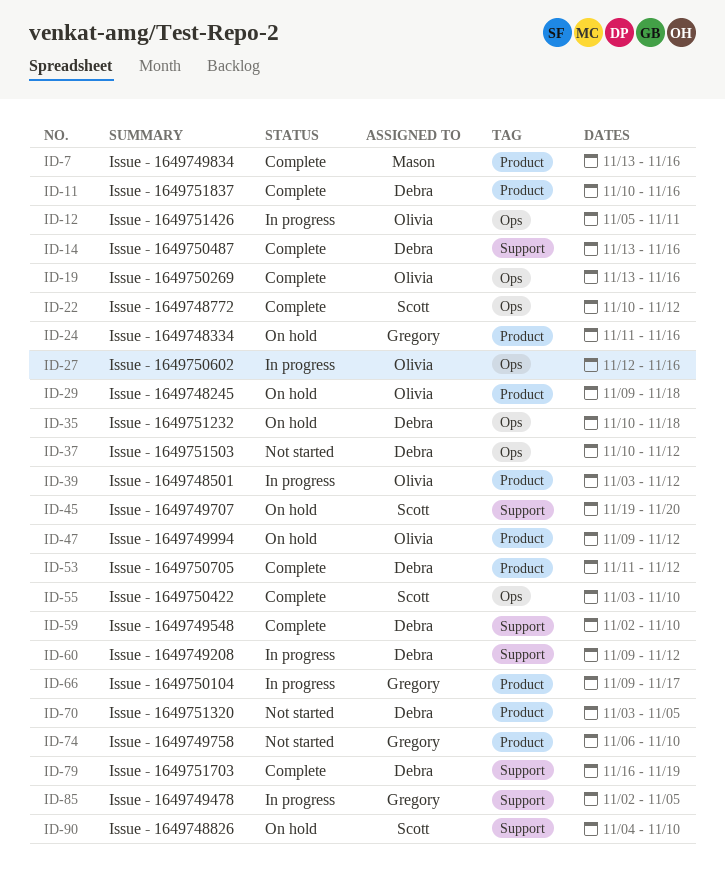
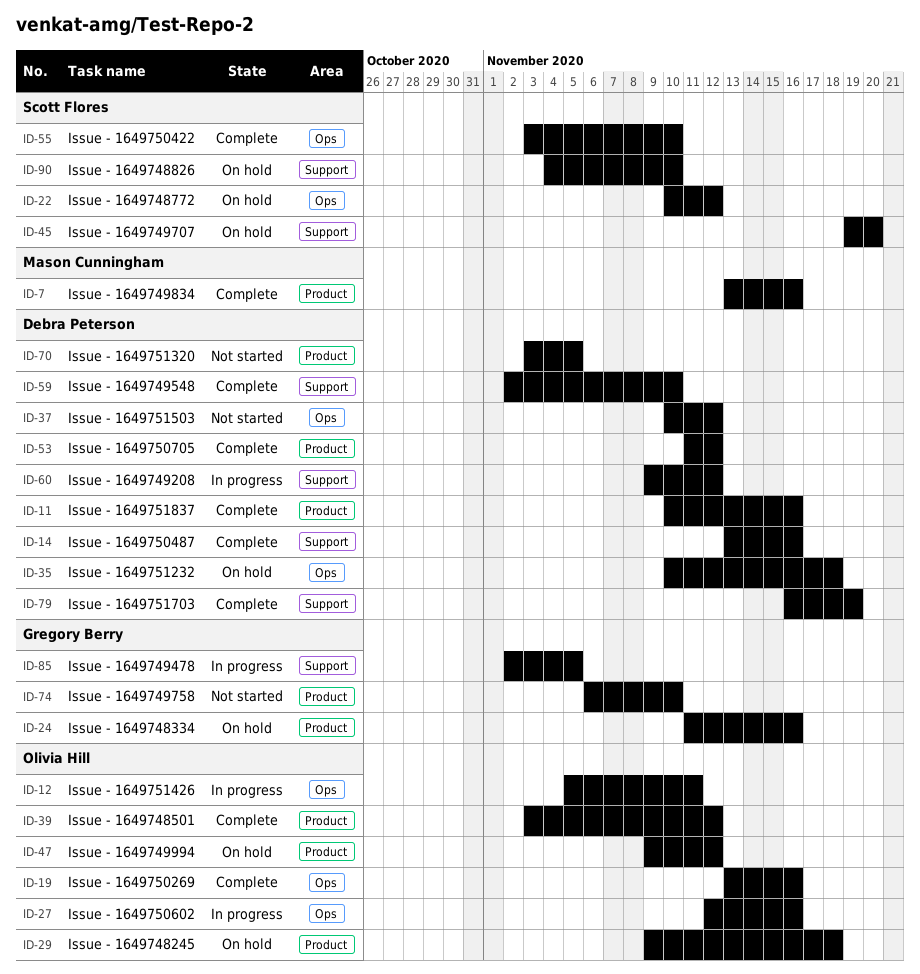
ID-22, status: Complete -> On hold
ID-39, status: In progress -> Complete
ID-66: present -> none

